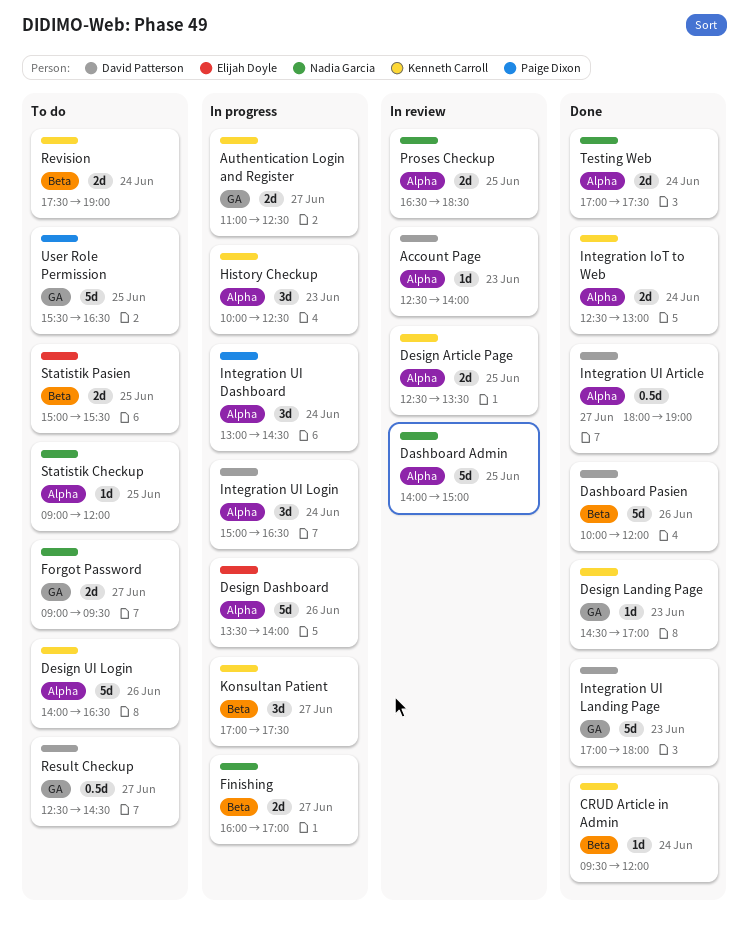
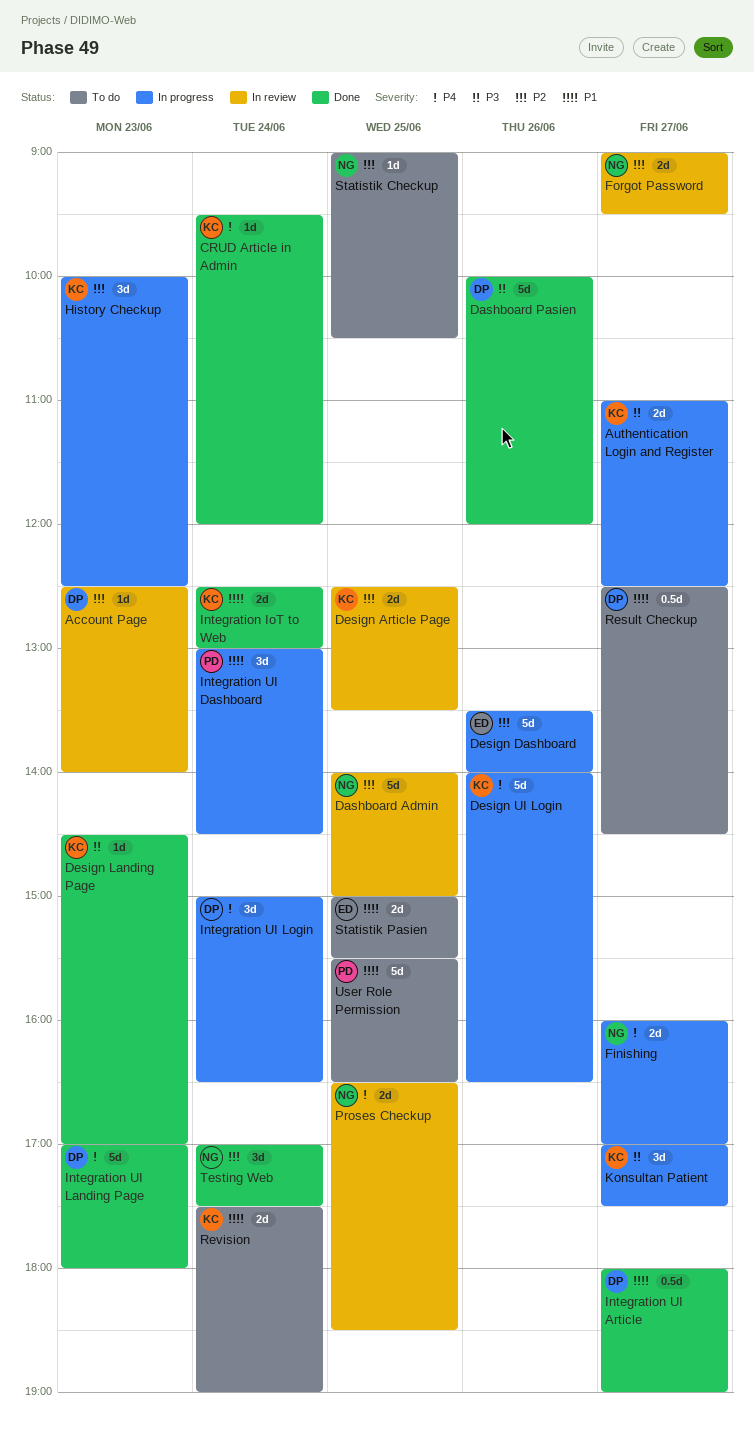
Design UI Login, status: To do -> In progress
Forgot Password, status: To do -> In review
Statistik Checkup, ends: 12:00 -> 10:30
Testing Web, estimate: 2d -> 3d

